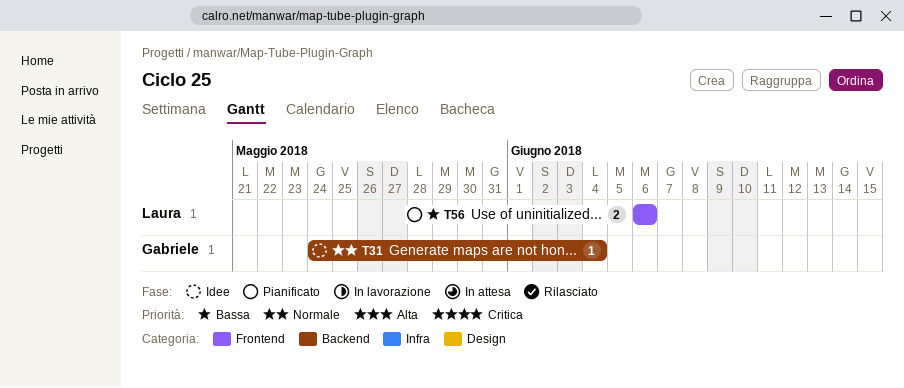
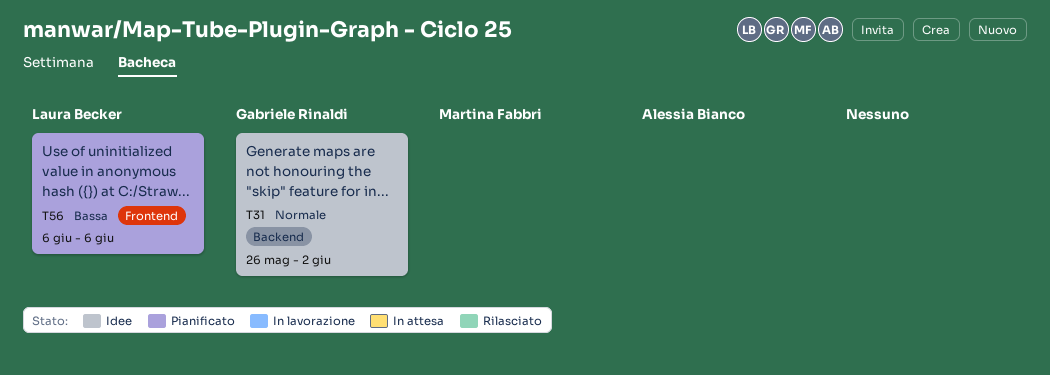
T31, start: May 24 -> May 26
T31, due: Jun 4 -> Jun 2

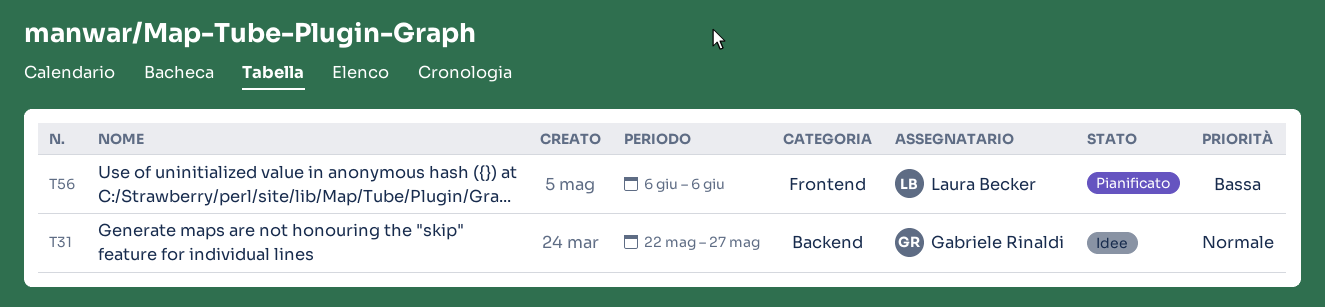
T31, start: May 26 -> May 22
T31, due: Jun 2 -> May 27

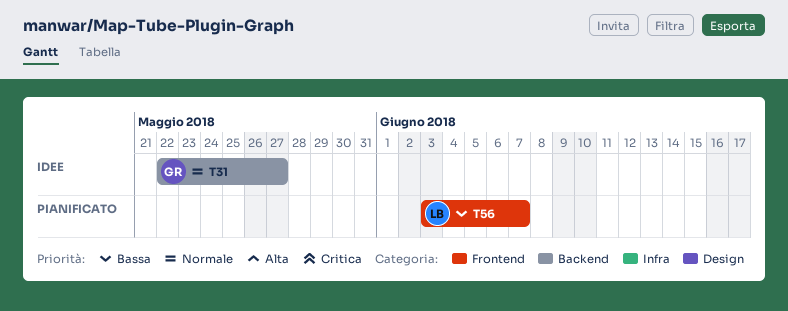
T56, start: Jun 6 -> Jun 3
T56, due: Jun 6 -> Jun 7

